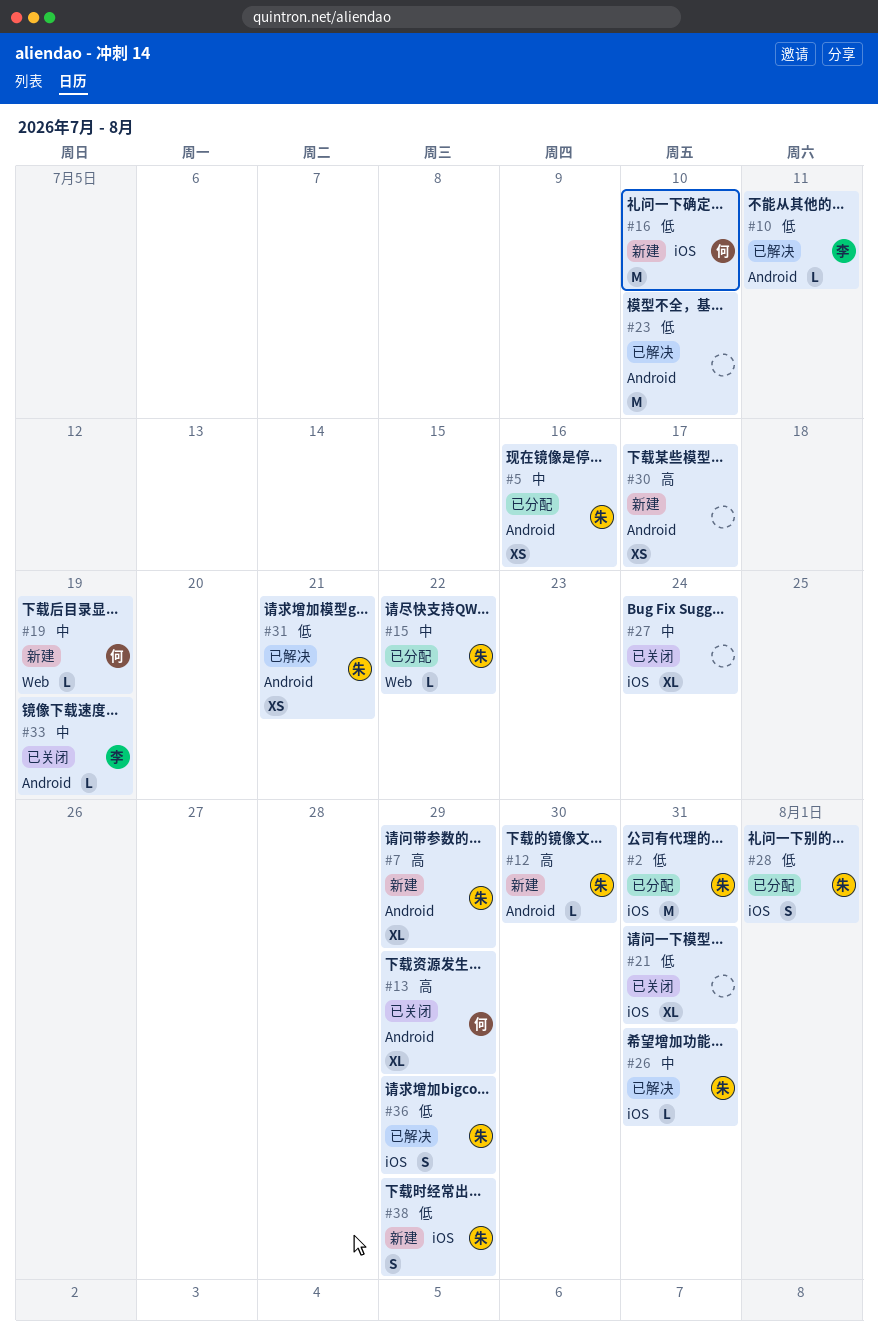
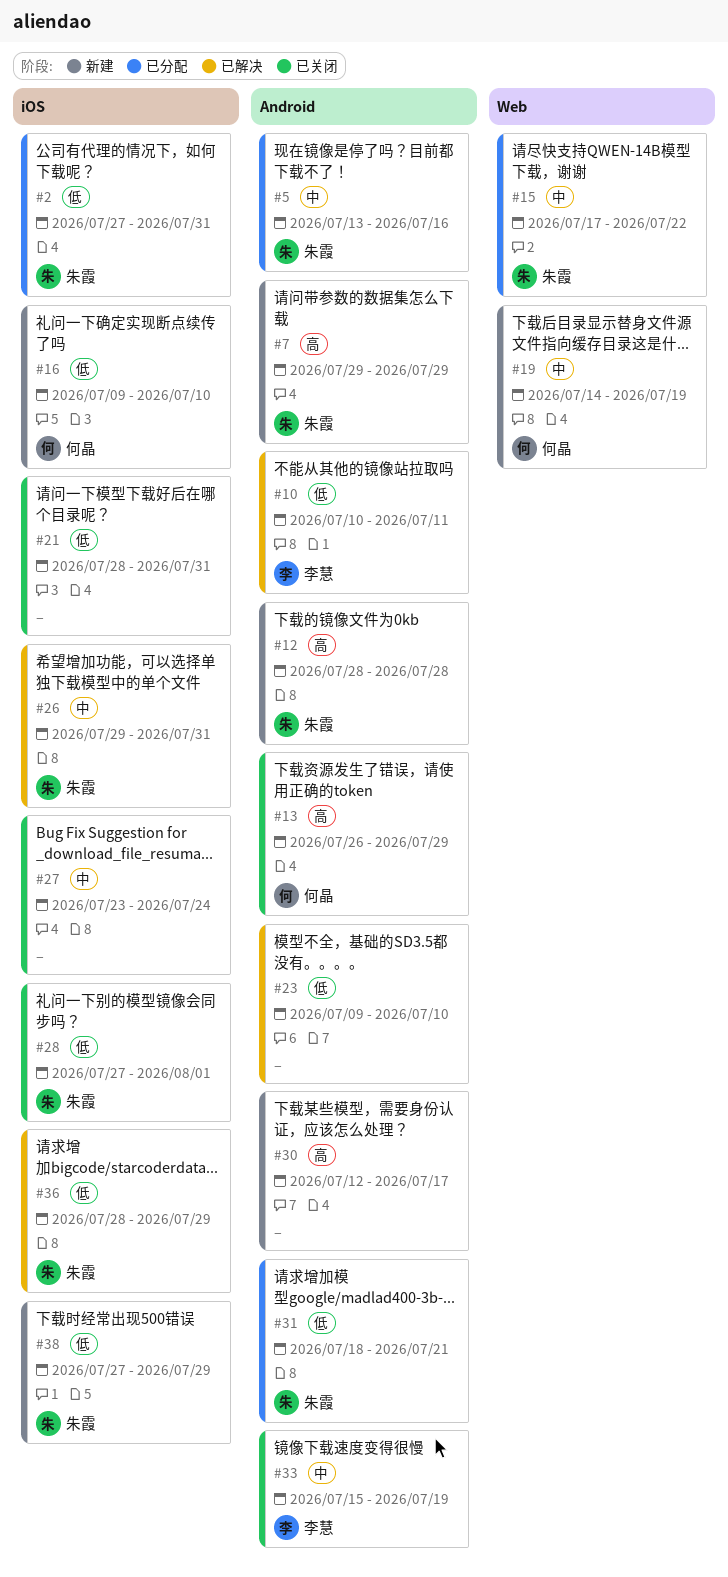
#12, due: Jul 30 -> Jul 28
#28, status: 已分配 -> 已关闭
#31, status: 已解决 -> 已分配

